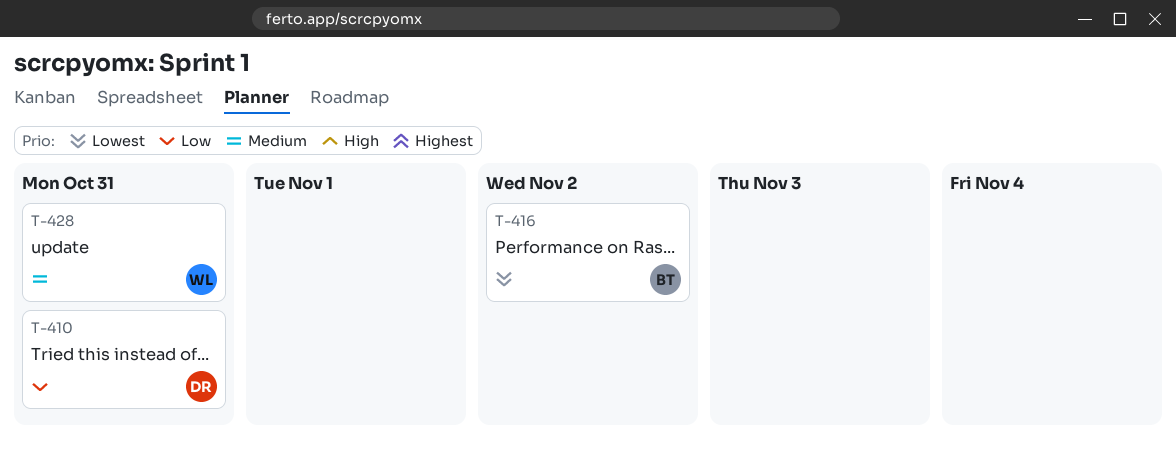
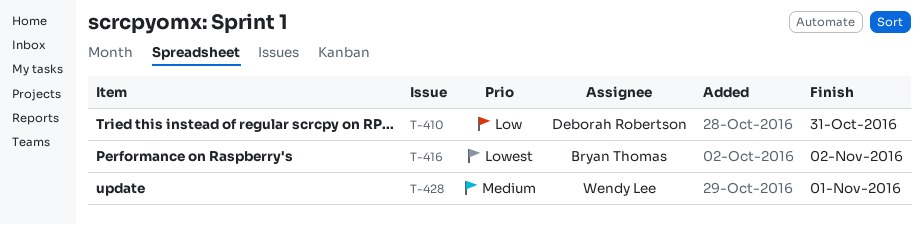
T-428, due: Oct 31 -> Nov 1

